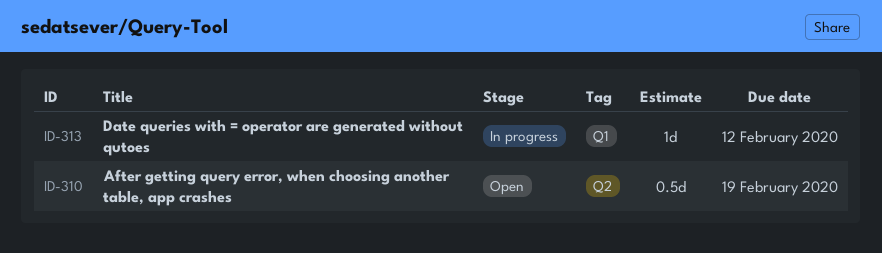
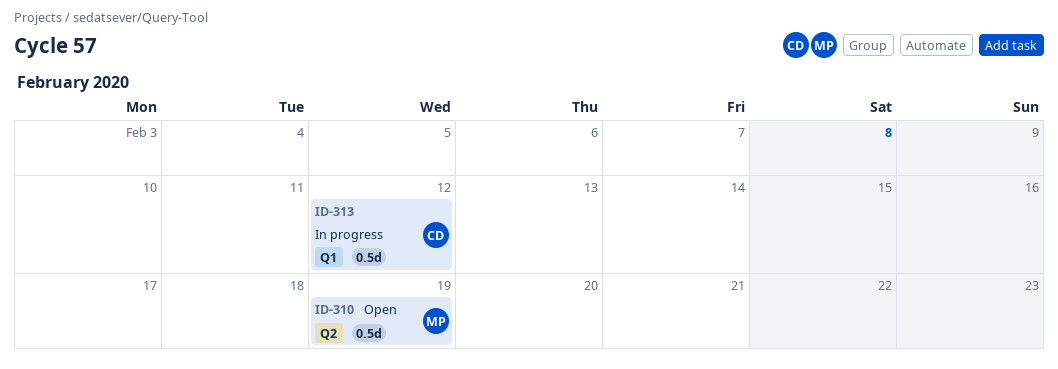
ID-313, estimate: 1d -> 0.5d

